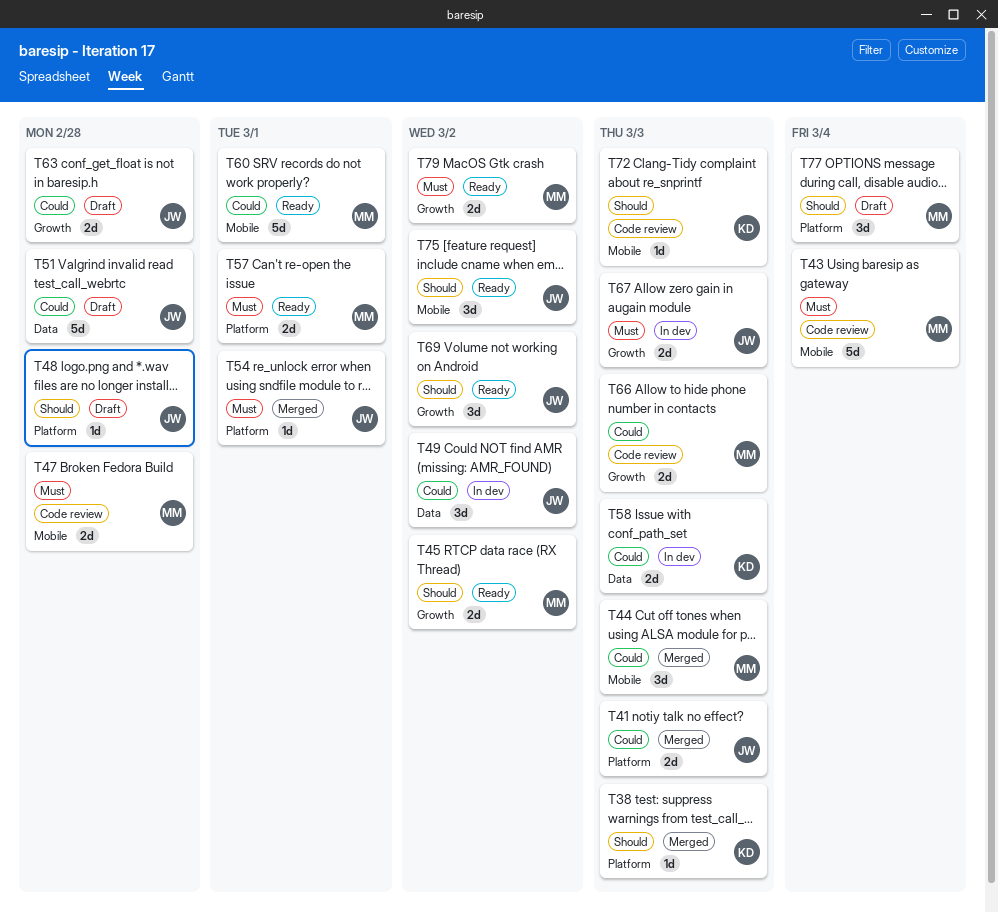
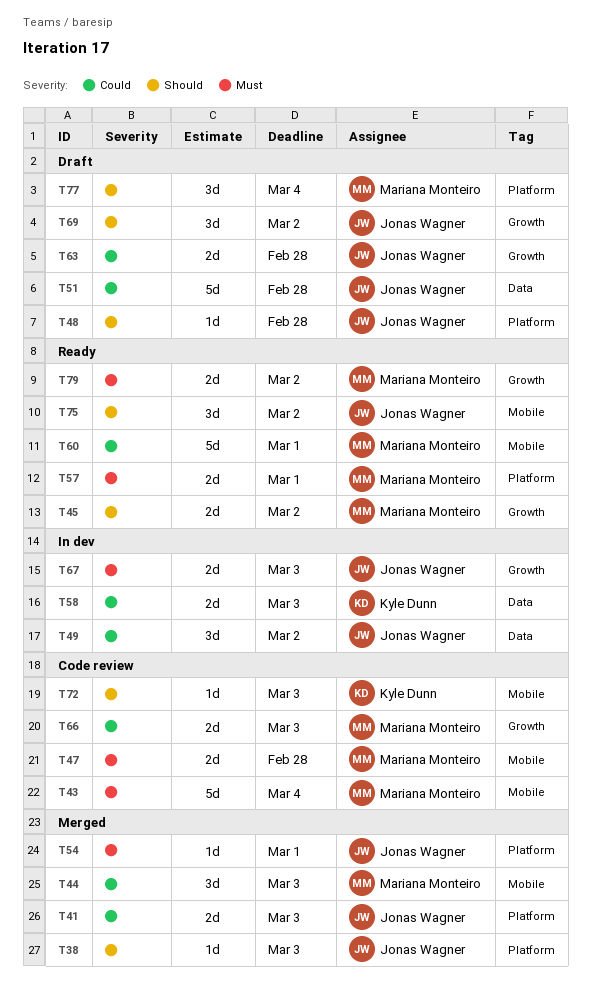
T38, owner: Kyle Dunn -> Jonas Wagner
T69, status: Ready -> Draft

